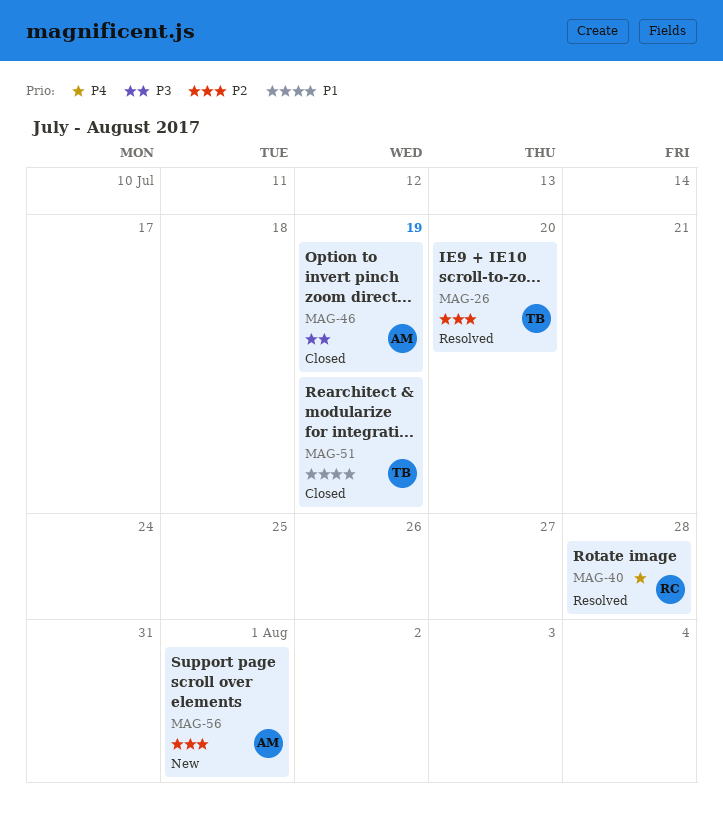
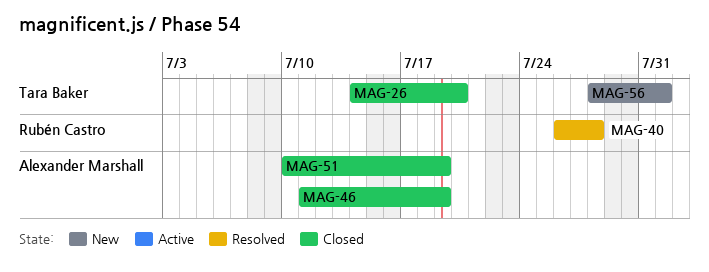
MAG-26, status: Resolved -> Closed
MAG-51, owner: Tara Baker -> Alexander Marshall
MAG-56, owner: Alexander Marshall -> Tara Baker

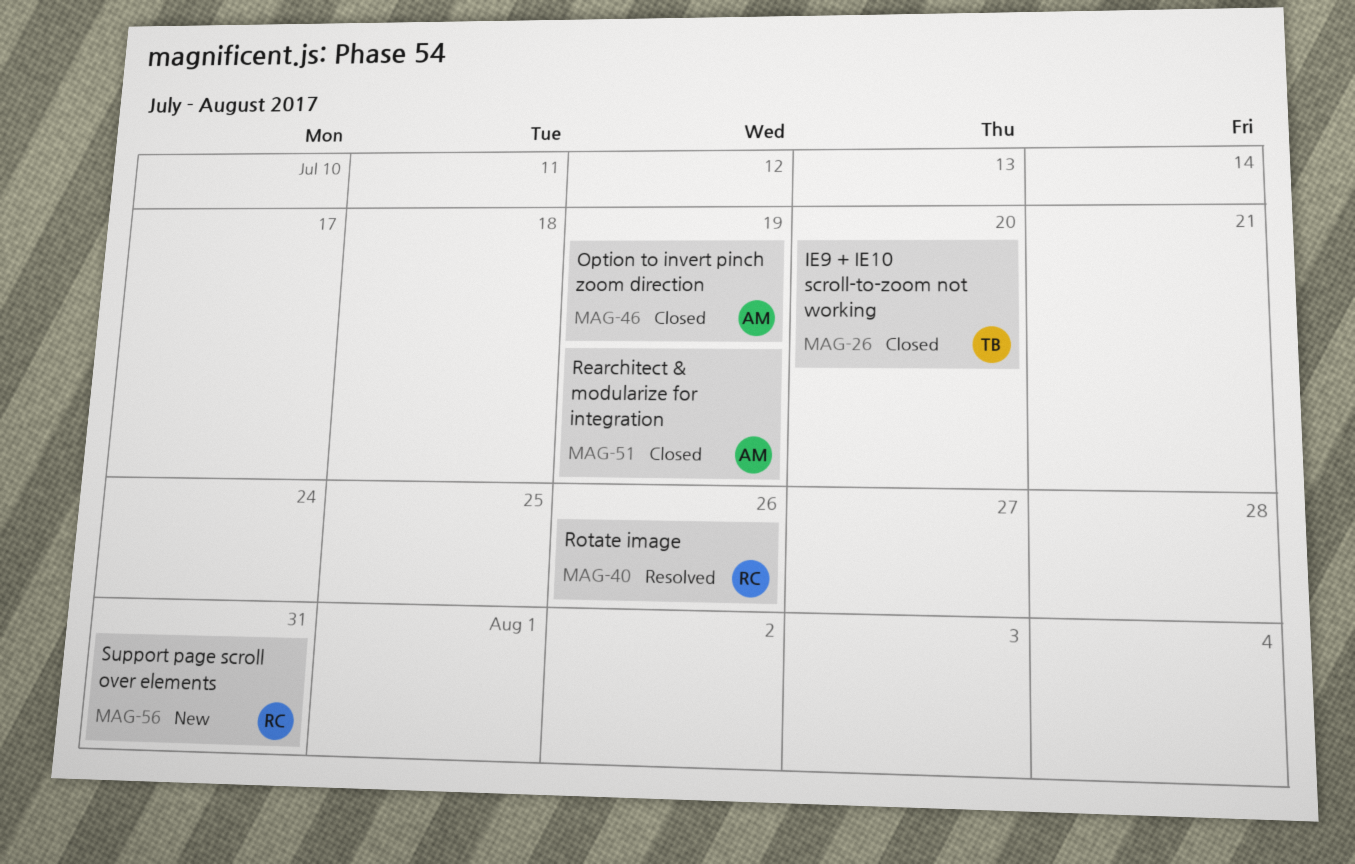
MAG-40, due: Jul 28 -> Jul 26
MAG-56, owner: Tara Baker -> Rubén Castro
MAG-56, due: Aug 1 -> Jul 31

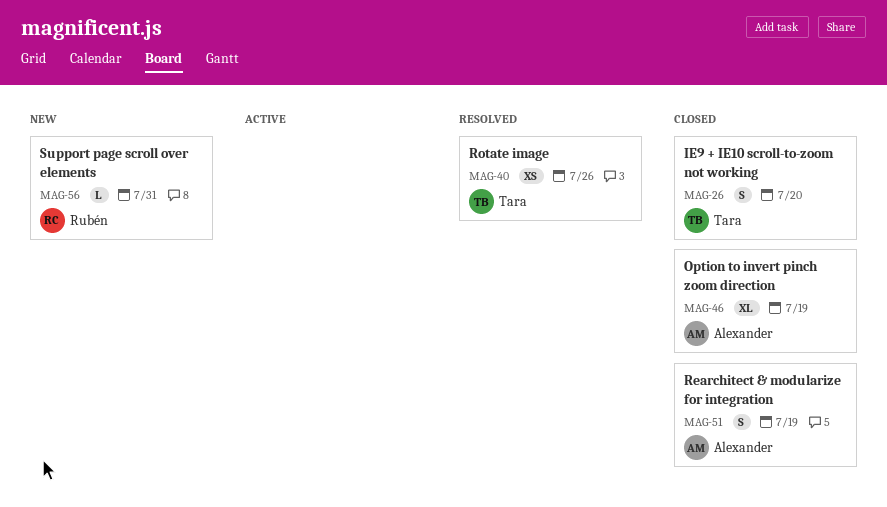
MAG-40, owner: Rubén -> Tara

